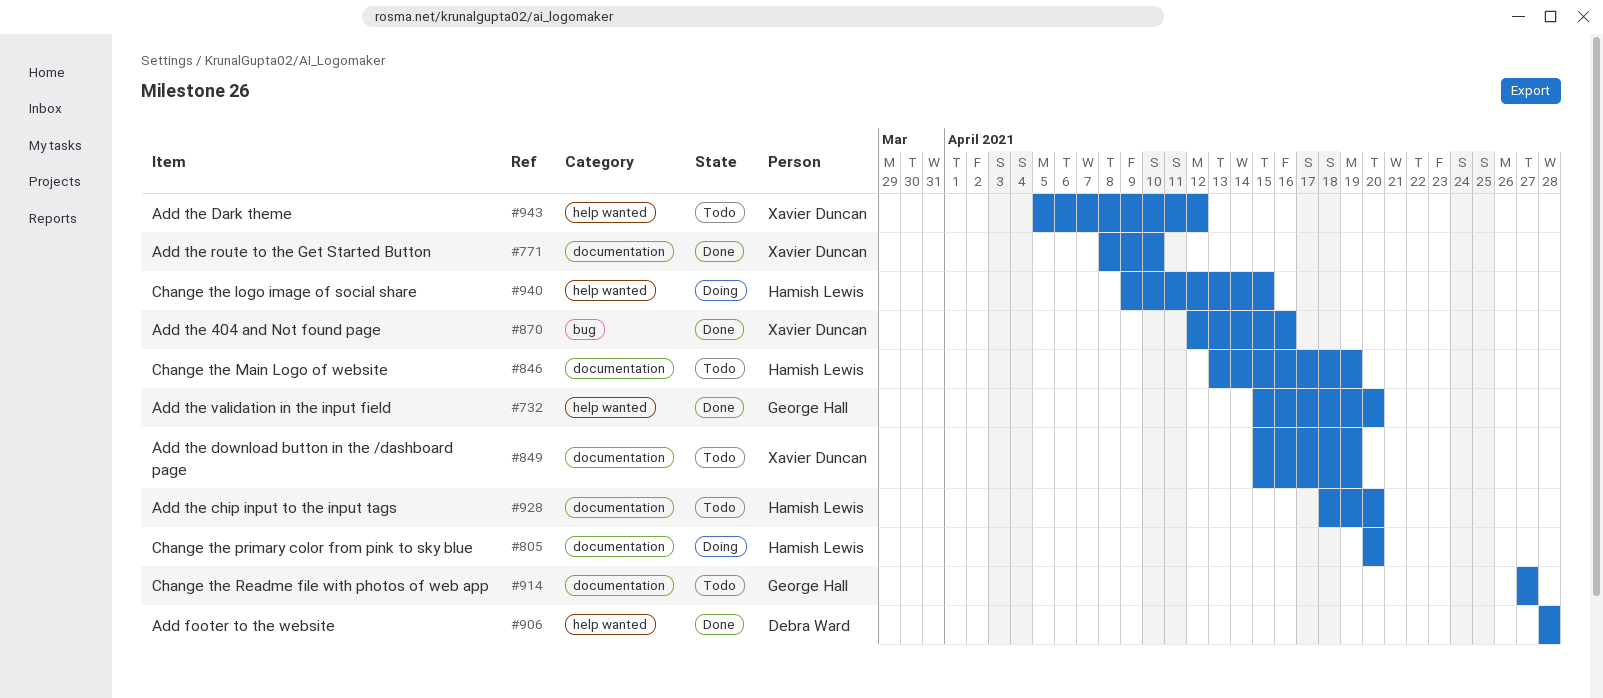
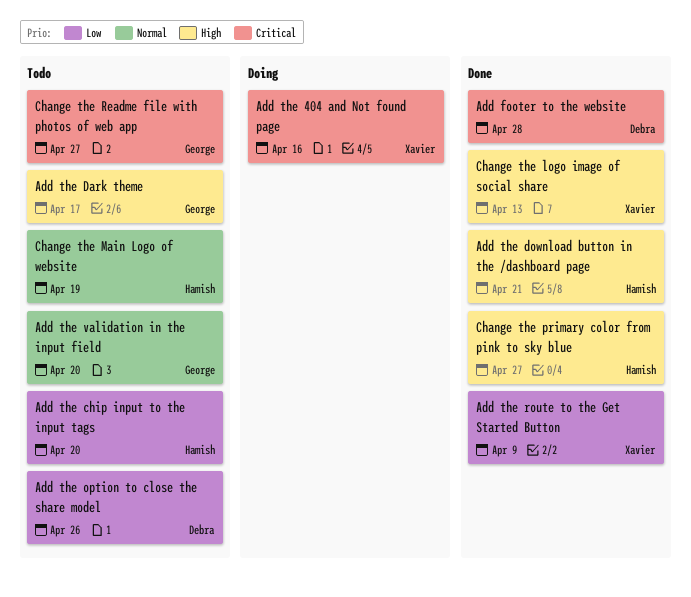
Add the 404 and Not found page, status: Done -> Doing
Add the Dark theme, owner: Xavier Duncan -> George Hall
Add the Dark theme, due: Apr 12 -> Apr 17
Add the download button in the /dashboard page, status: Todo -> Done
Add the download button in the /dashboard page, owner: Xavier Duncan -> Hamish Lewis
Add the download button in the /dashboard page, due: Apr 19 -> Apr 21
Add the option to close the share model: none -> present
Add the route to the Get Started Button, due: Apr 10 -> Apr 9
Add the validation in the input field, status: Done -> Todo
Change the logo image of social share, status: Doing -> Done
Change the logo image of social share, owner: Hamish Lewis -> Xavier Duncan
Change the logo image of social share, due: Apr 15 -> Apr 13
Change the primary color from pink to sky blue, status: Doing -> Done
Change the primary color from pink to sky blue, due: Apr 20 -> Apr 27

